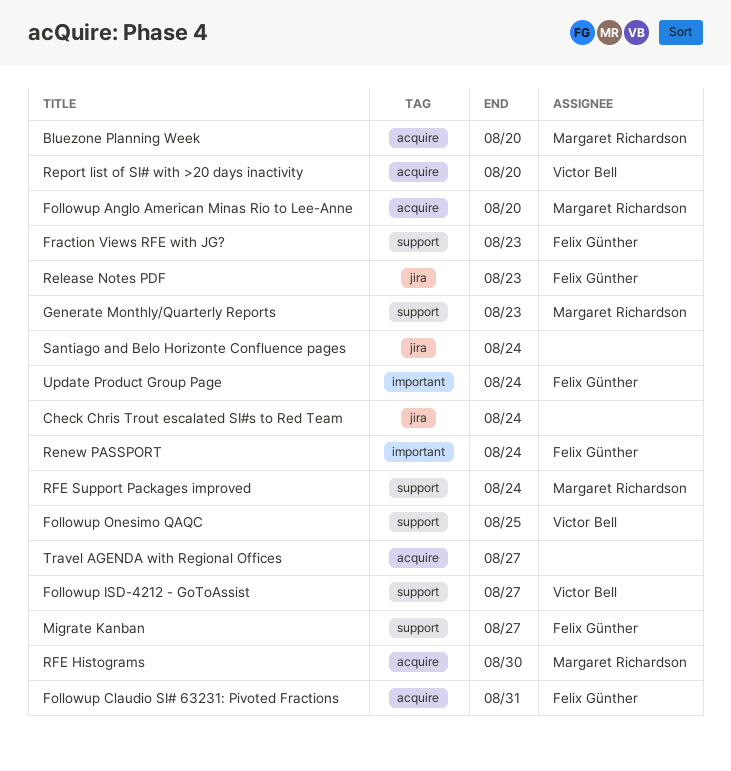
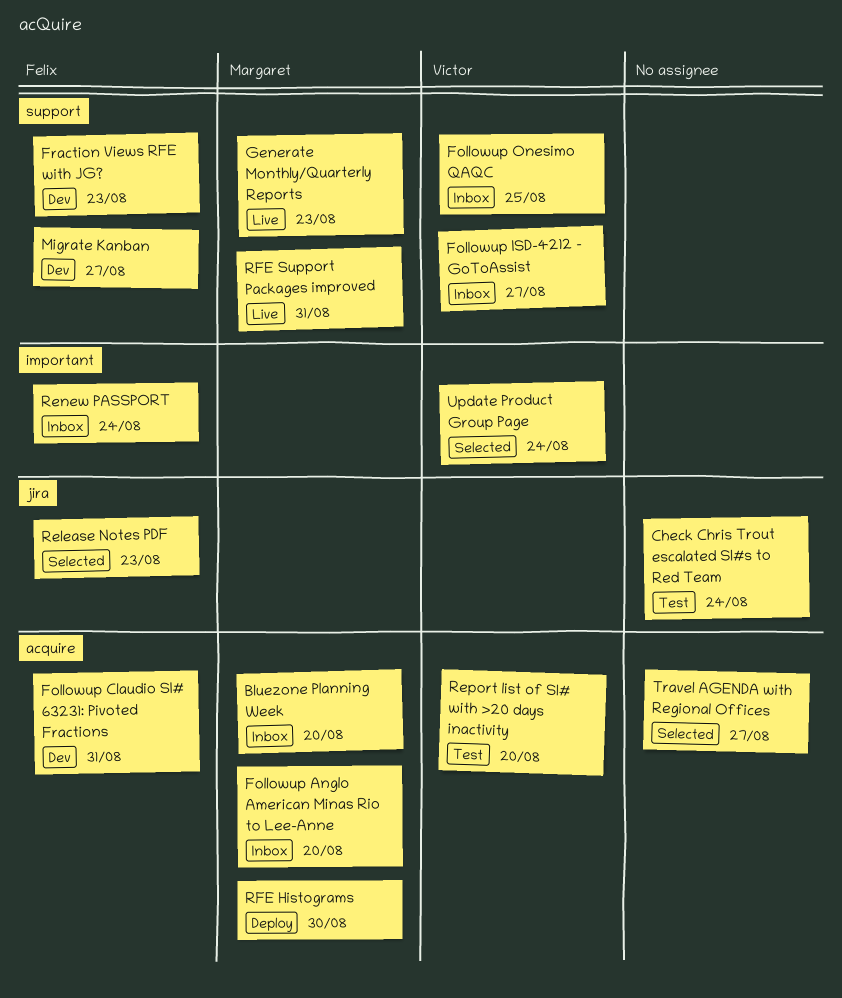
RFE Support Packages improved, due: Aug 24 -> Aug 31
Santiago and Belo Horizonte Confluence pages: present -> none
Update Product Group Page, owner: Felix Günther -> Victor Bell

